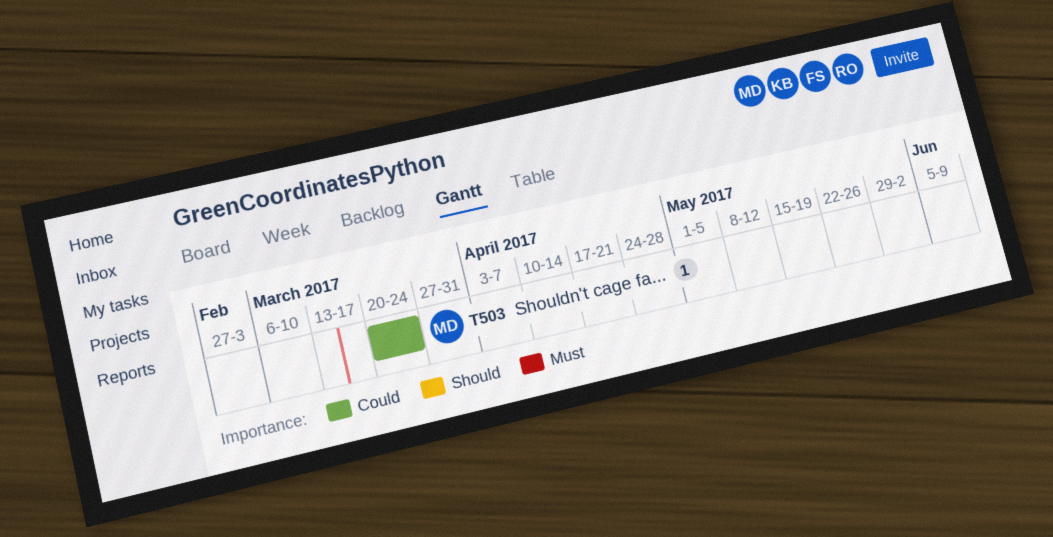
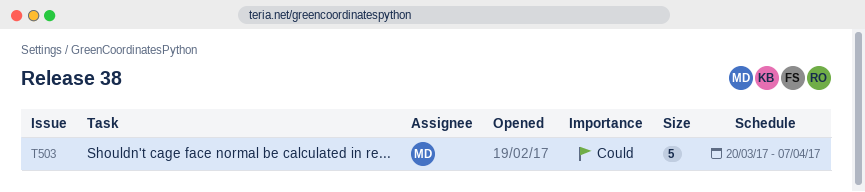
T503, estimate: 1 -> 5
T503, due: Mar 24 -> Apr 7

